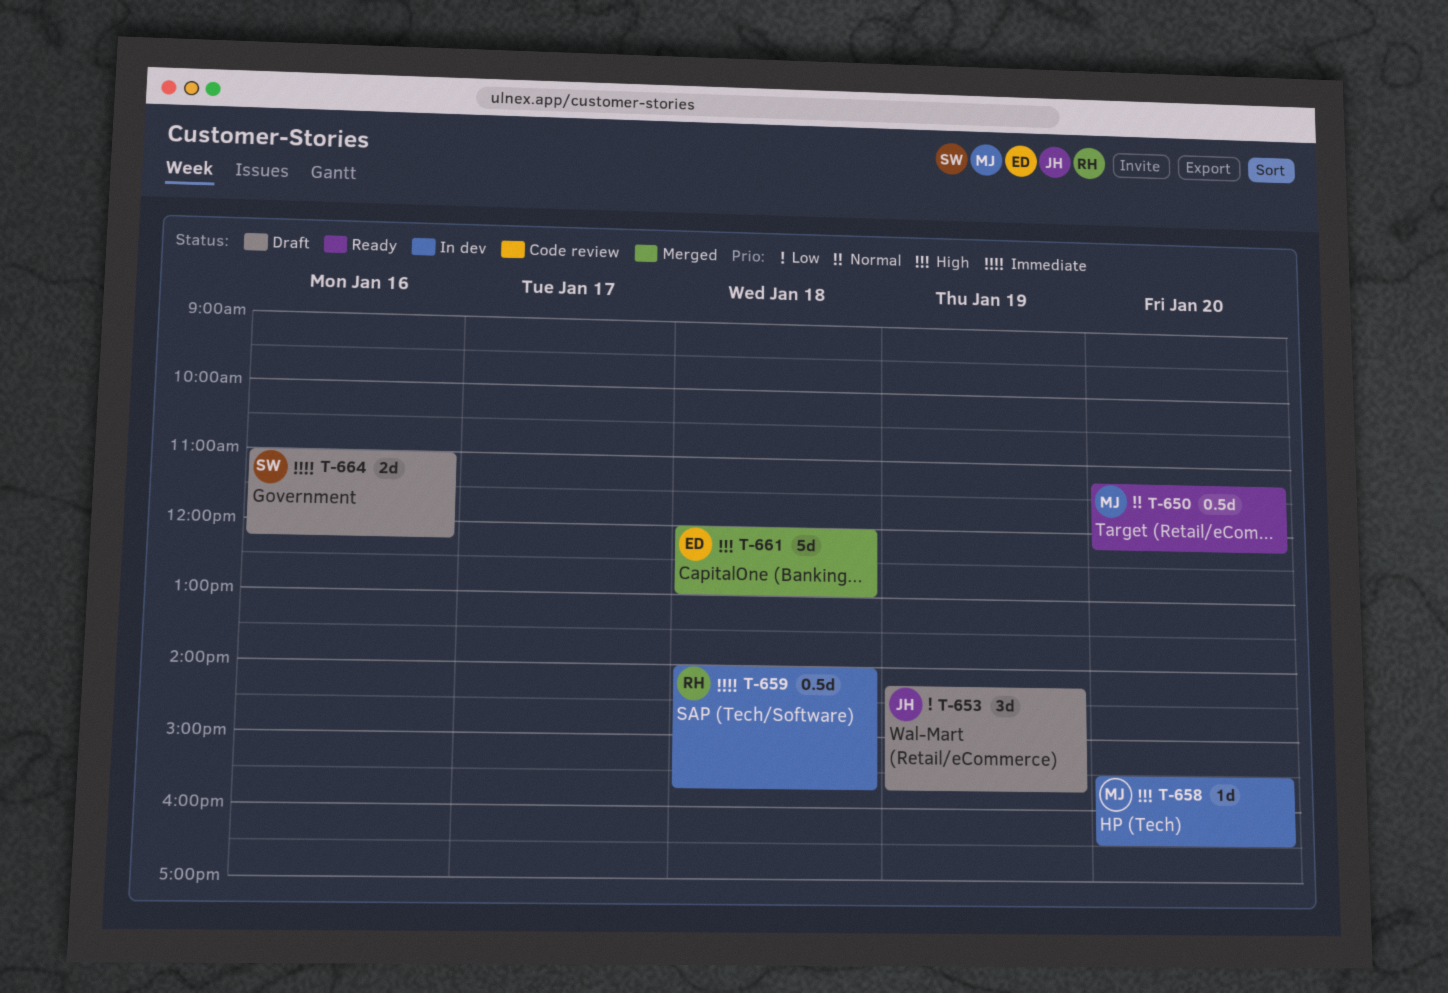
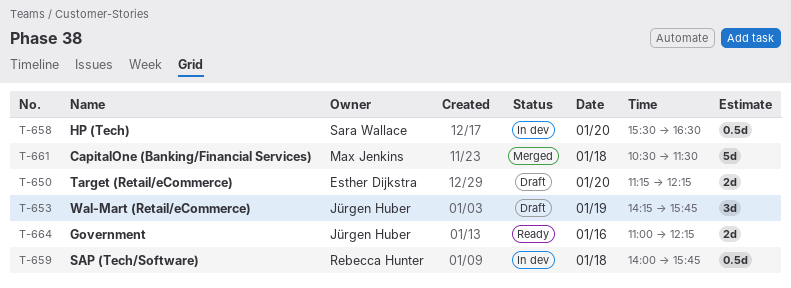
T-650, status: Ready -> Draft
T-650, owner: Max Jenkins -> Esther Dijkstra
T-650, estimate: 0.5d -> 2d
T-658, owner: Max Jenkins -> Sara Wallace
T-658, estimate: 1d -> 0.5d
T-661, owner: Esther Dijkstra -> Max Jenkins
T-661, begins: 12:00 -> 10:30
T-661, ends: 13:00 -> 11:30
T-664, status: Draft -> Ready
T-664, owner: Sara Wallace -> Jürgen Huber

